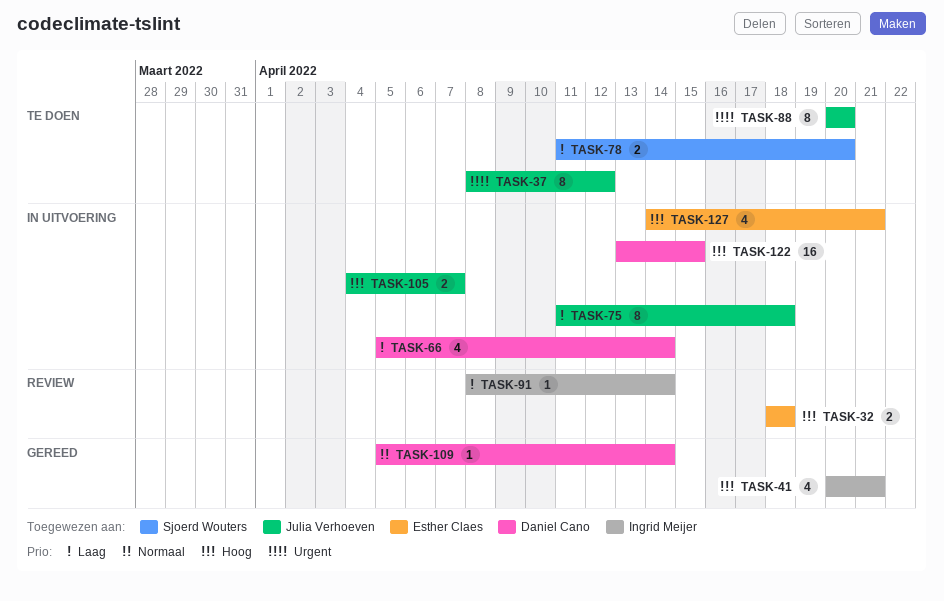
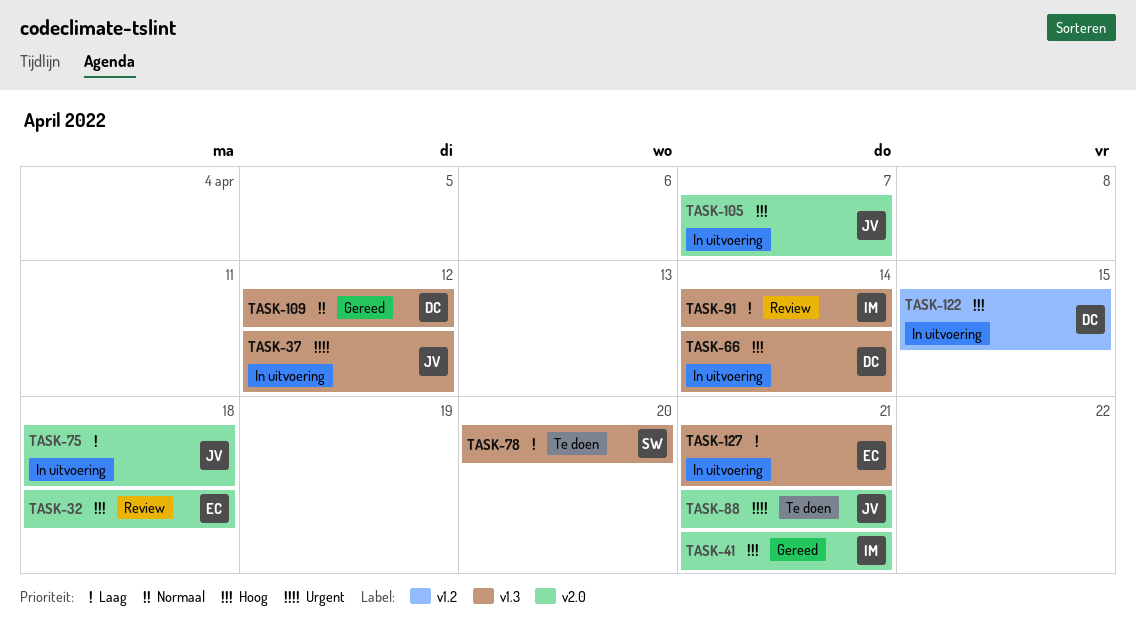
TASK-37, status: Te doen -> In uitvoering
TASK-66, priority: Laag -> Hoog
TASK-88, due: Apr 20 -> Apr 21
TASK-109, due: Apr 14 -> Apr 12
TASK-127, priority: Hoog -> Laag

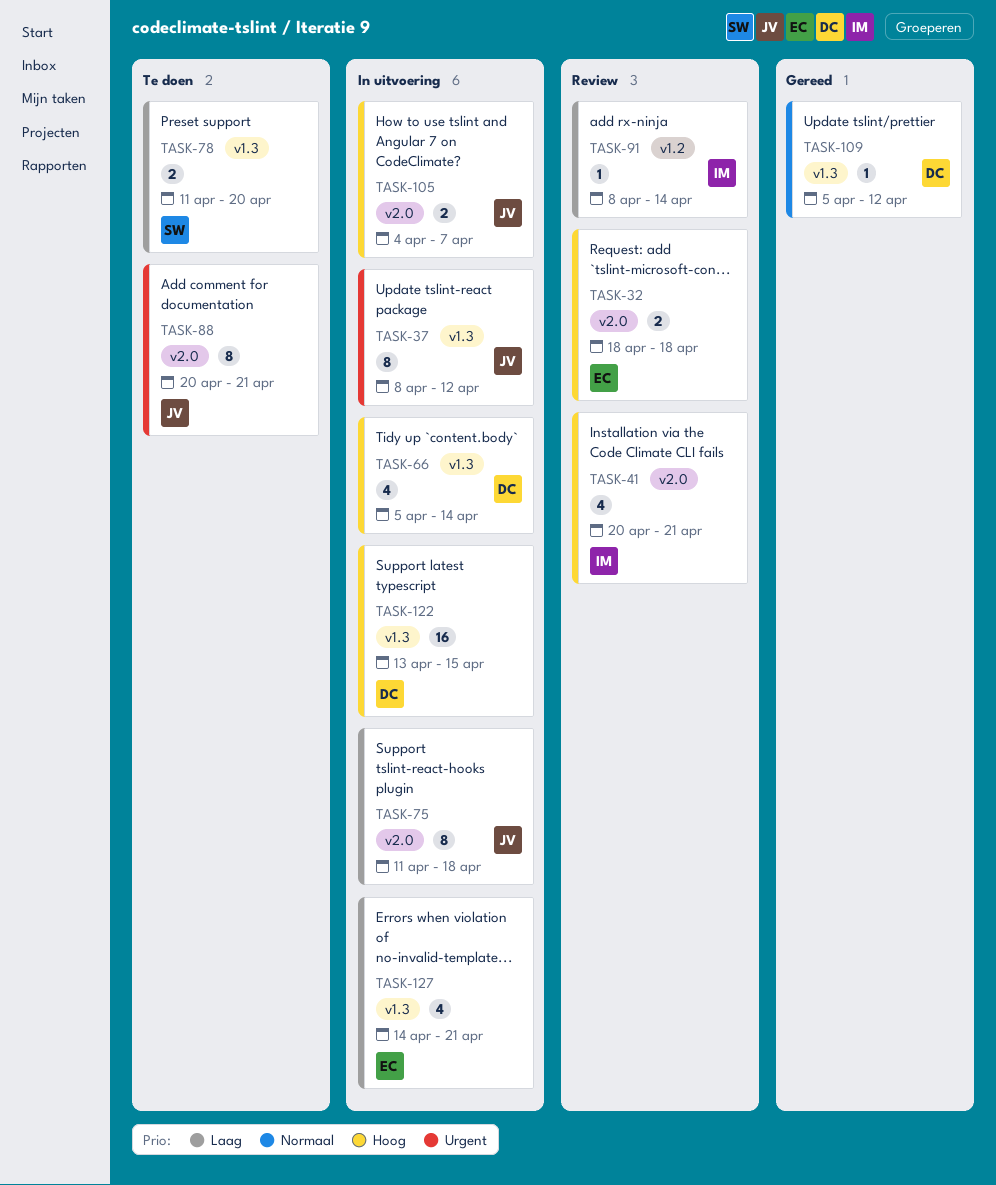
TASK-41, status: Gereed -> Review
TASK-91, label: v1.3 -> v1.2
TASK-122, label: v1.2 -> v1.3

